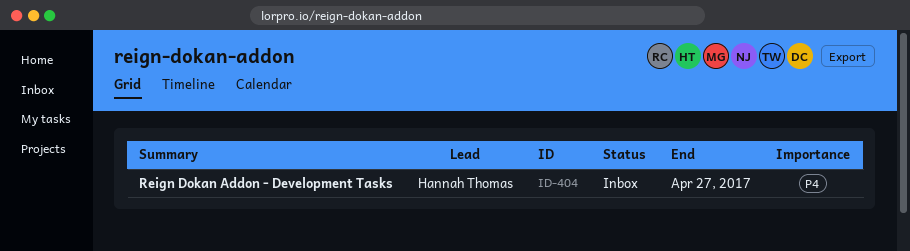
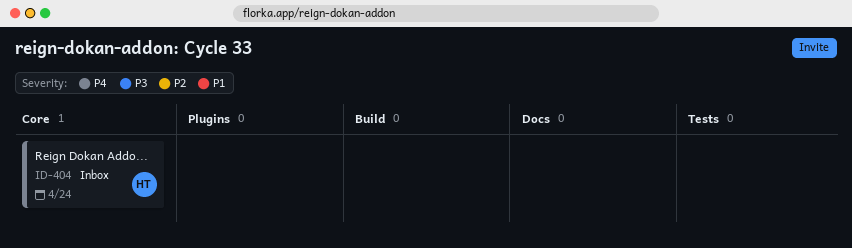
ID-404, due: Apr 27 -> Apr 24

